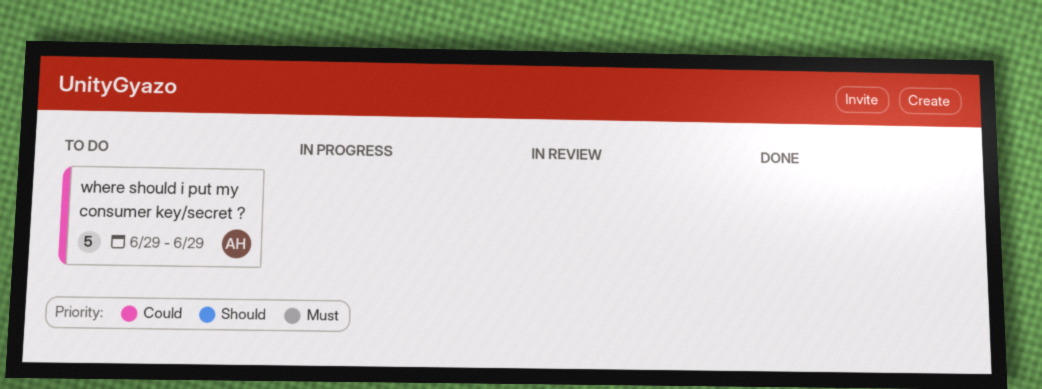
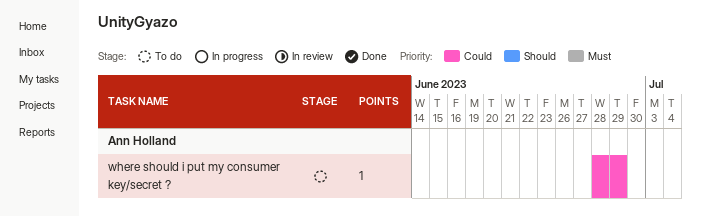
where should i put my consumer key/secret ?, estimate: 5 -> 1
where should i put my consumer key/secret ?, start: Jun 29 -> Jun 28

